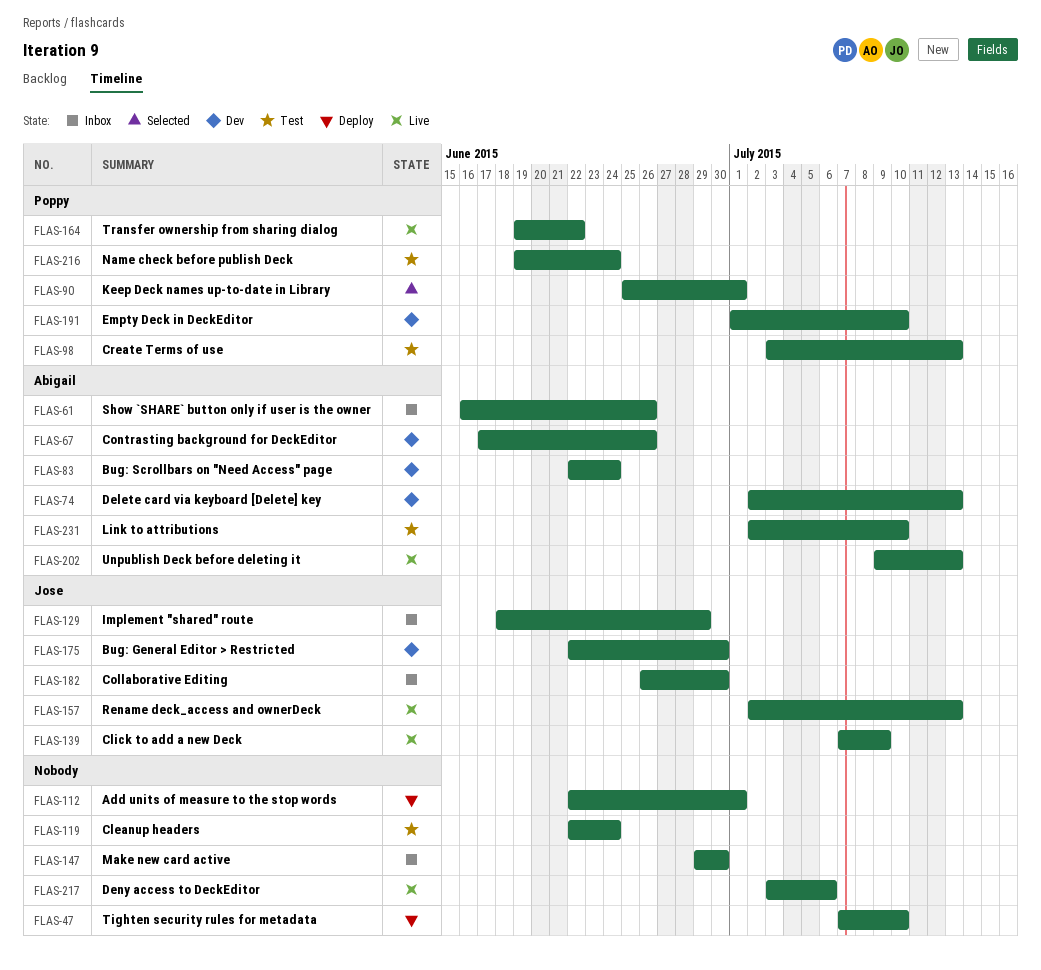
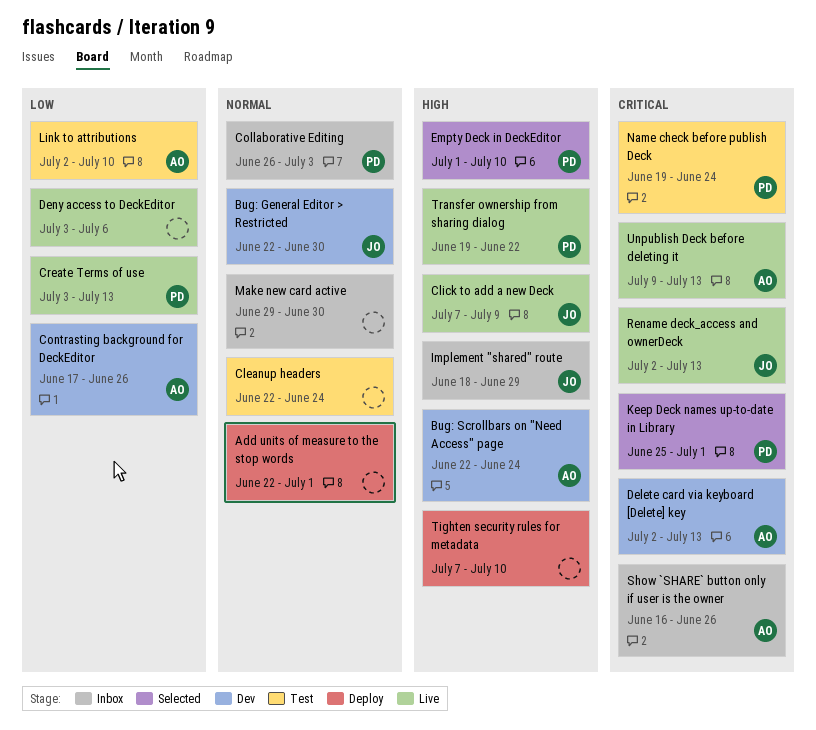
Collaborative Editing, owner: Jose -> Poppy
Collaborative Editing, due: Jun 30 -> Jul 3
Create Terms of use, status: Test -> Live
Empty Deck in DeckEditor, status: Dev -> Selected

